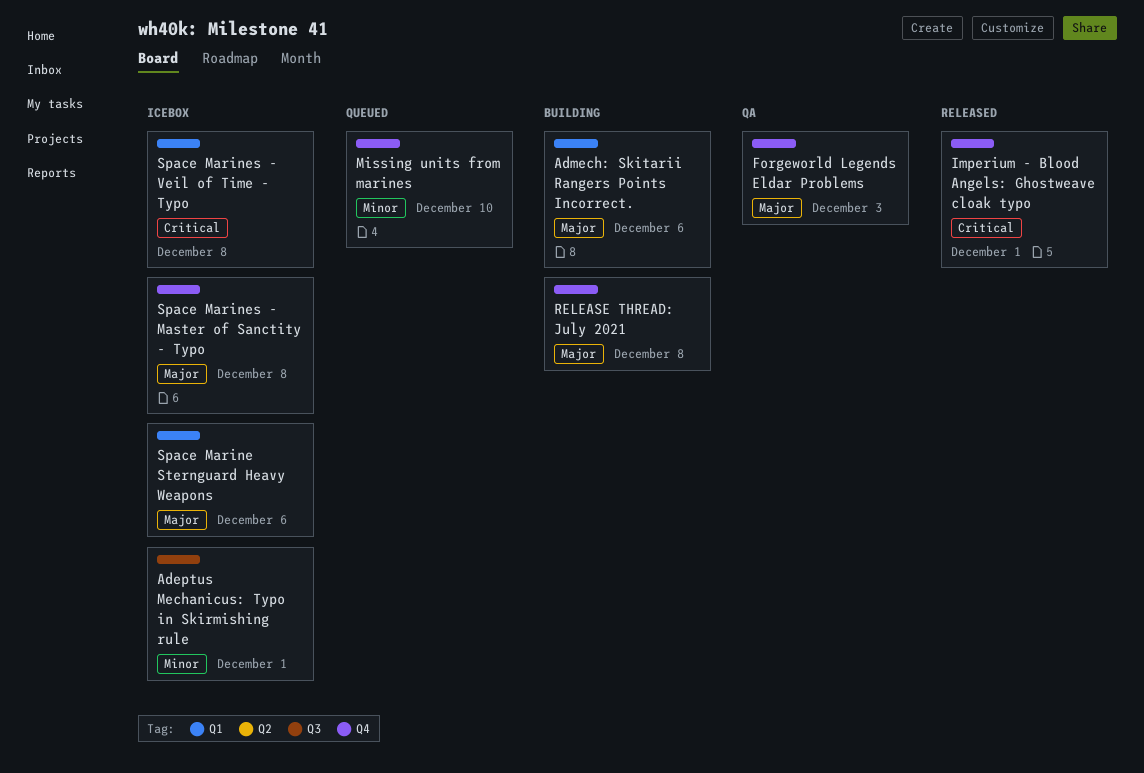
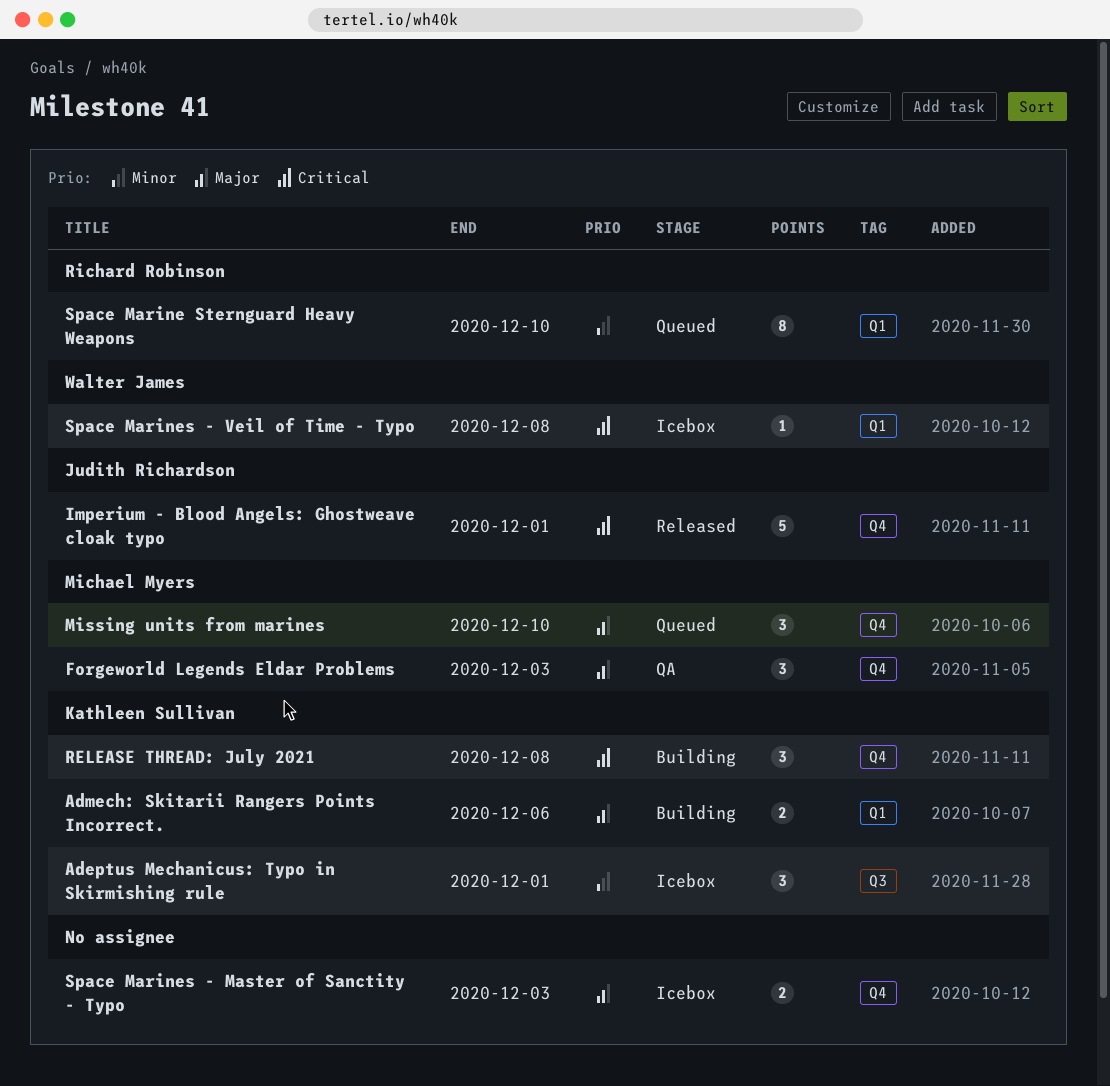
Missing units from marines, priority: Minor -> Major
RELEASE THREAD: July 2021, priority: Major -> Critical
Space Marine Sternguard Heavy Weapons, status: Icebox -> Queued
Space Marine Sternguard Heavy Weapons, priority: Major -> Minor
Space Marine Sternguard Heavy Weapons, due: Dec 6 -> Dec 10
Space Marines - Master of Sanctity - Typo, due: Dec 8 -> Dec 3

